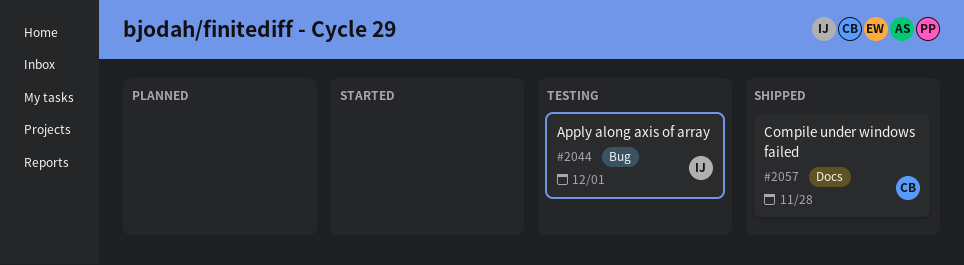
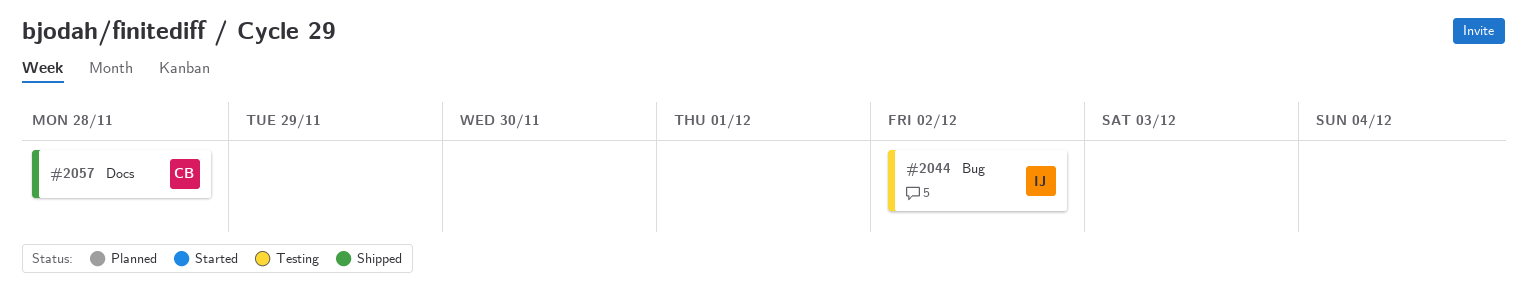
#2044, due: Dec 1 -> Dec 2

